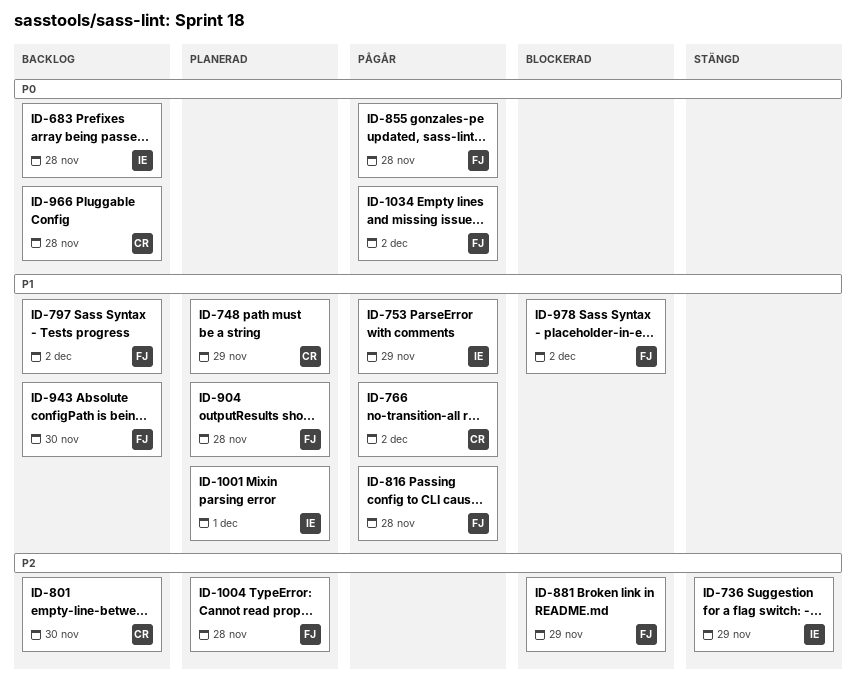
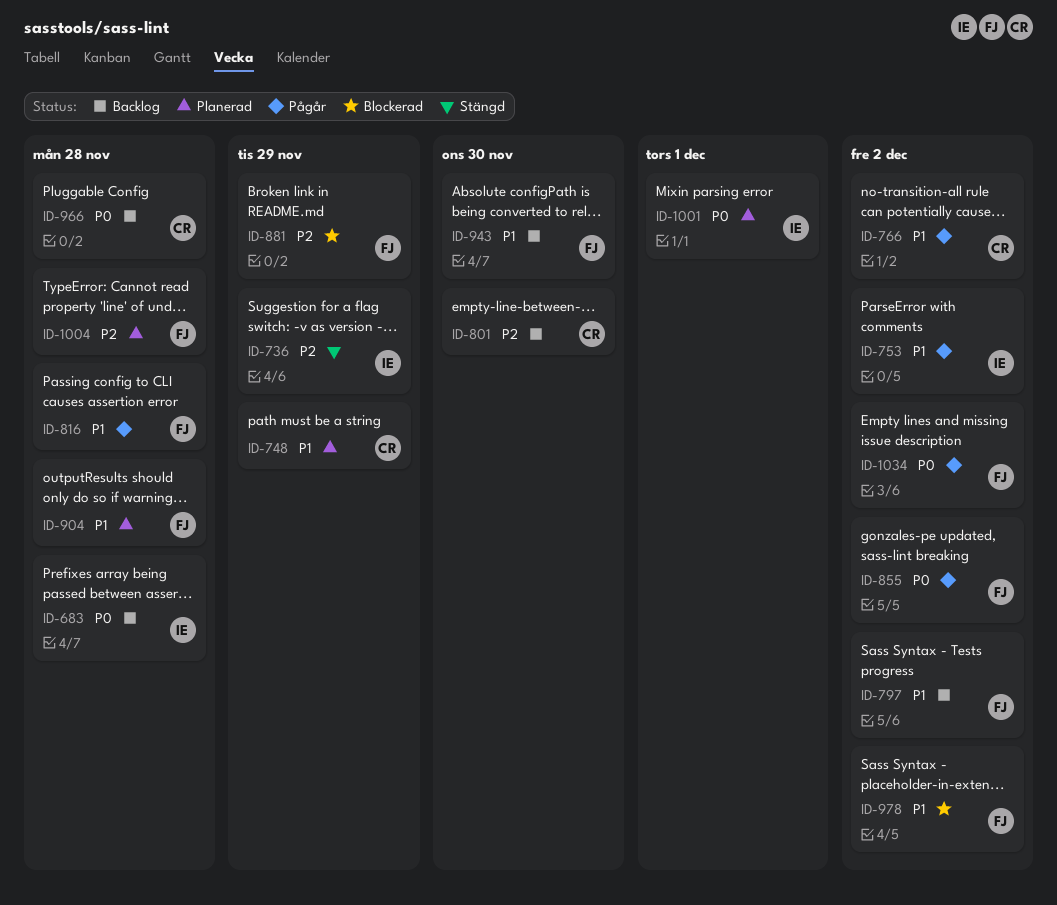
ID-753, due: Nov 29 -> Dec 2
ID-855, due: Nov 28 -> Dec 2
ID-1001, priority: P1 -> P0

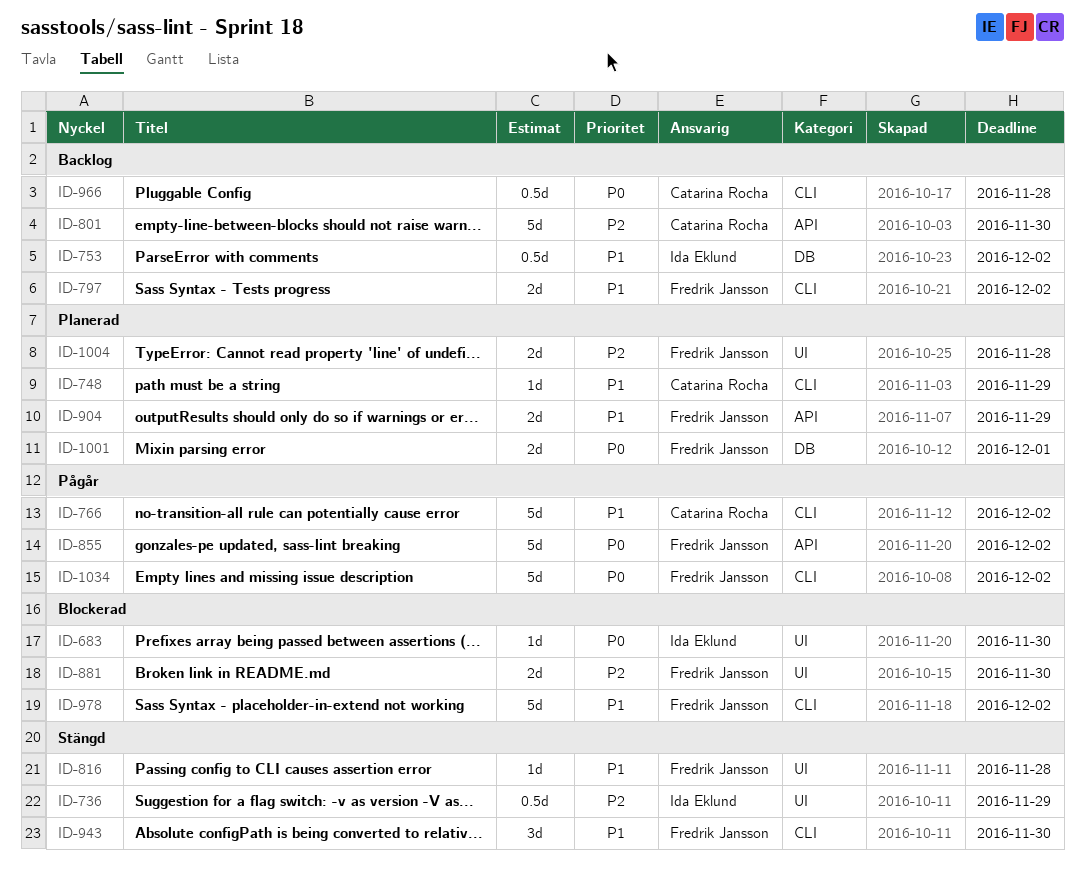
ID-683, status: Backlog -> Blockerad
ID-683, due: Nov 28 -> Nov 30
ID-753, status: Pågår -> Backlog
ID-816, status: Pågår -> Stängd
ID-881, due: Nov 29 -> Nov 30
ID-904, due: Nov 28 -> Nov 29
ID-943, status: Backlog -> Stängd
ID-1001, owner: Ida Eklund -> Fredrik Jansson

